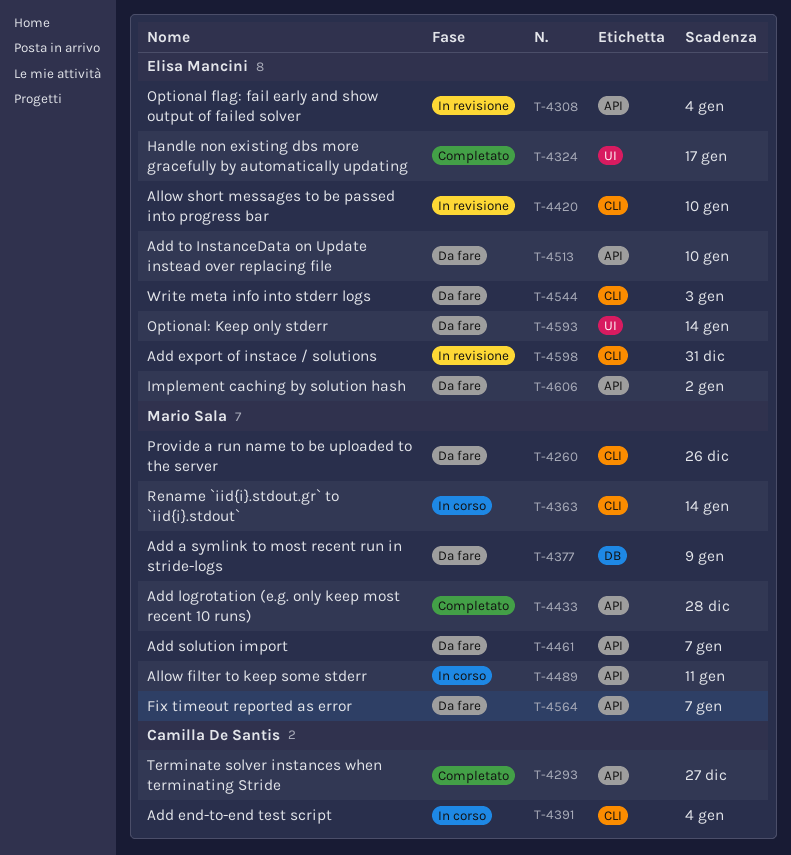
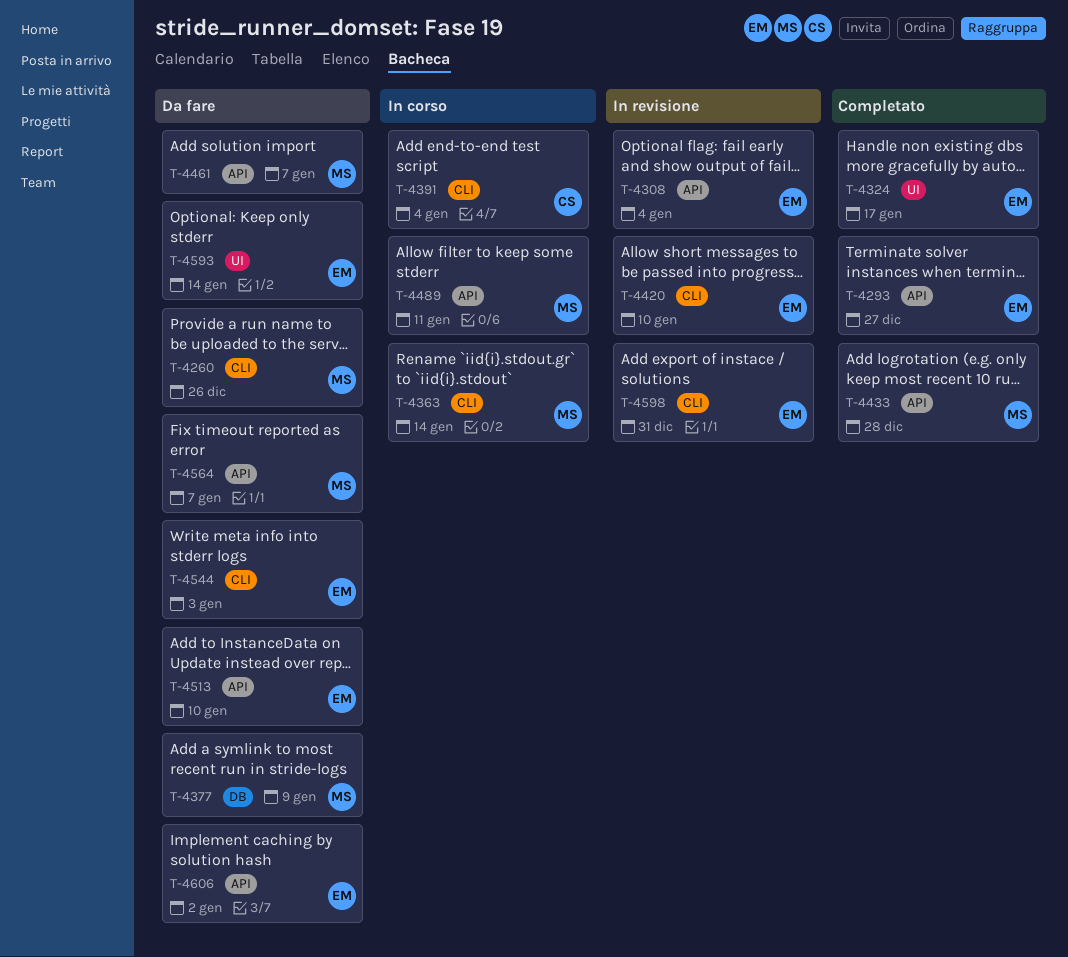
T-4293, owner: Camilla De Santis -> Elisa Mancini

